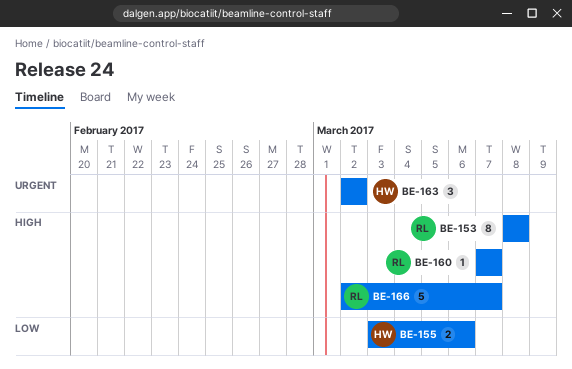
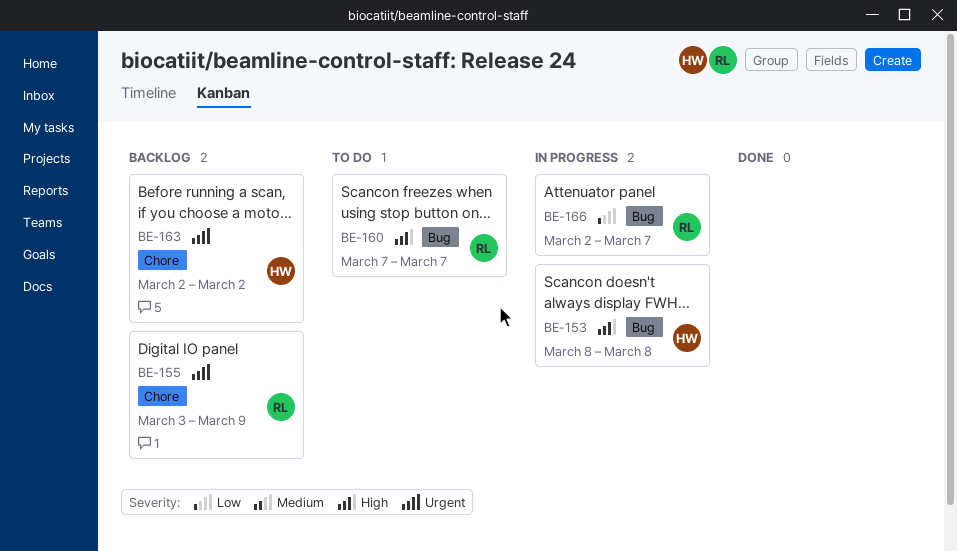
BE-153, owner: RL -> HW
BE-155, owner: HW -> RL
BE-155, priority: Low -> Urgent
BE-155, due: Mar 6 -> Mar 9
BE-166, priority: High -> Low

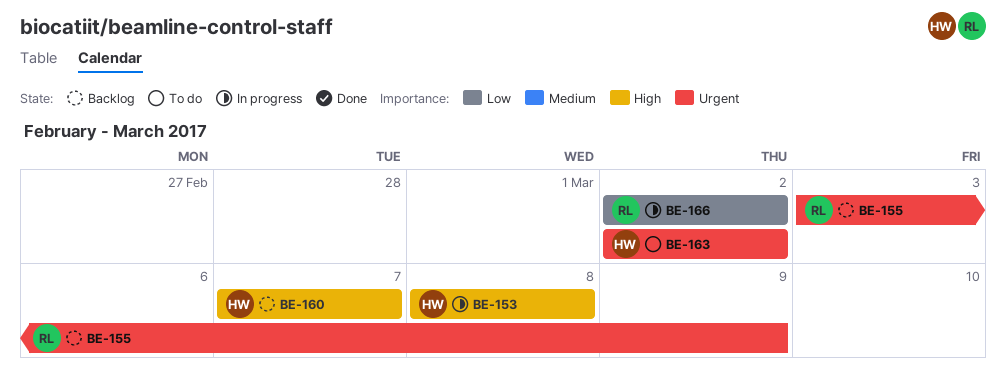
BE-160, status: To do -> Backlog
BE-160, owner: RL -> HW
BE-163, status: Backlog -> To do
BE-166, due: Mar 7 -> Mar 2

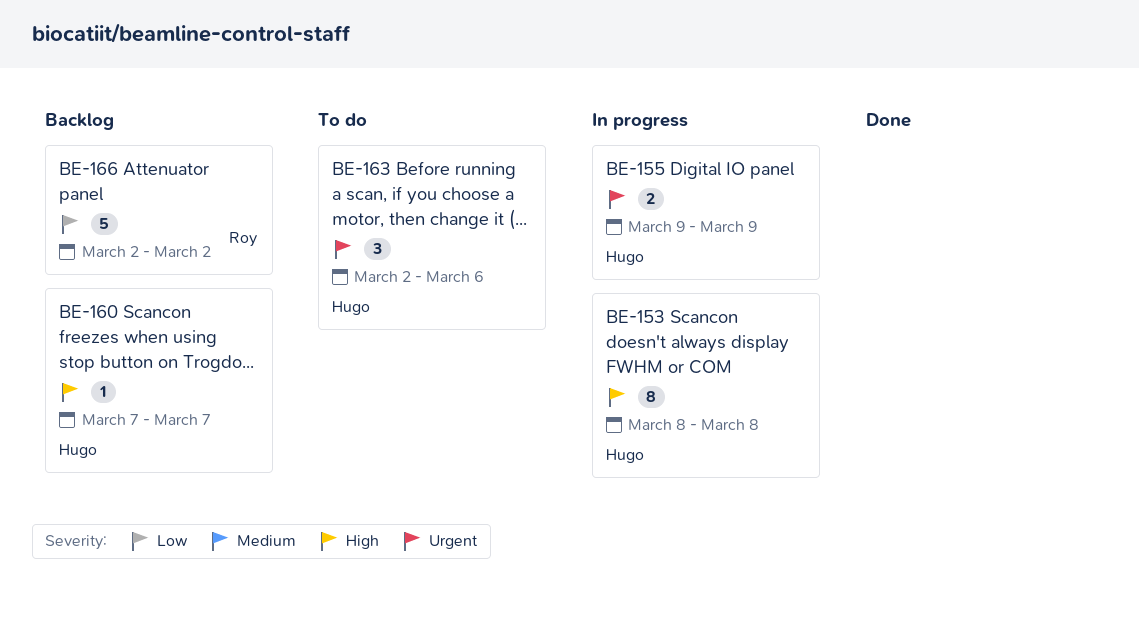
BE-155, status: Backlog -> In progress
BE-155, owner: Roy -> Hugo
BE-155, start: Mar 3 -> Mar 9
BE-163, due: Mar 2 -> Mar 6
BE-166, status: In progress -> Backlog

